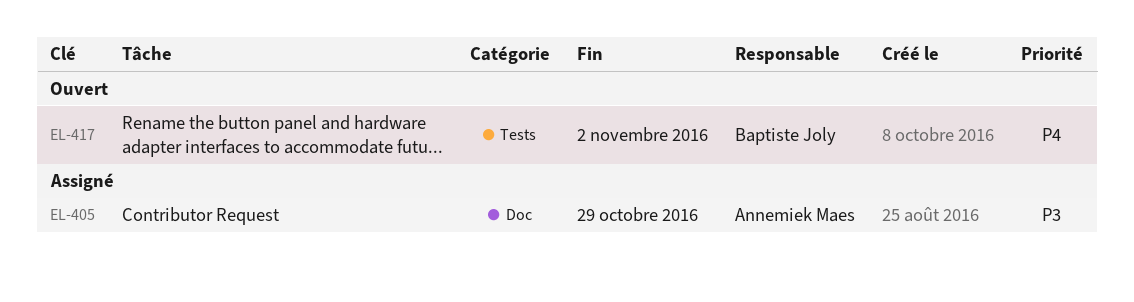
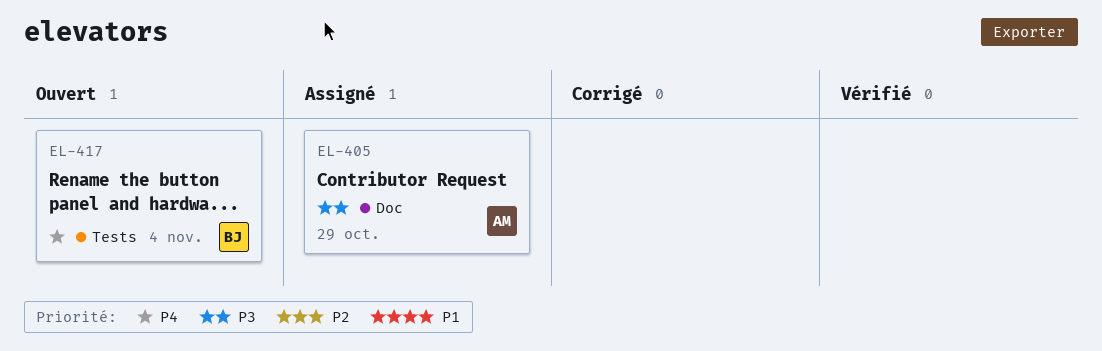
EL-417, due: Nov 2 -> Nov 4

